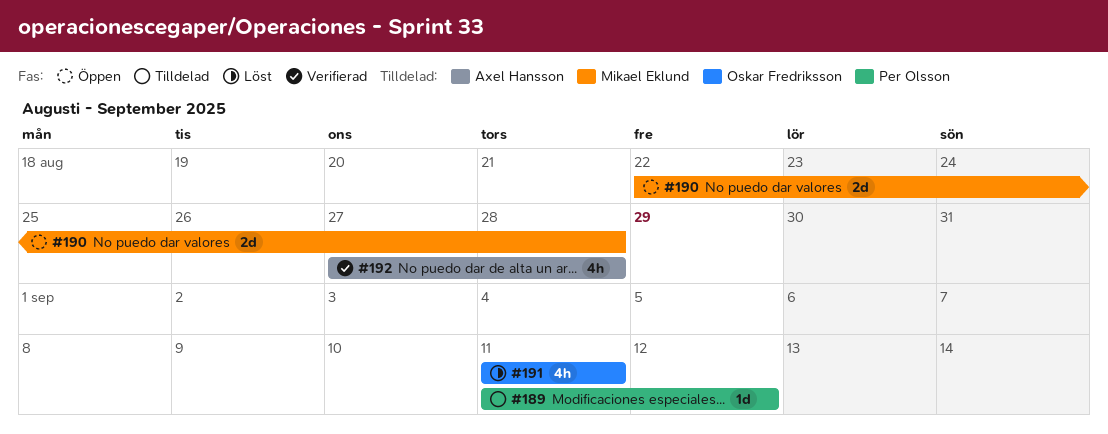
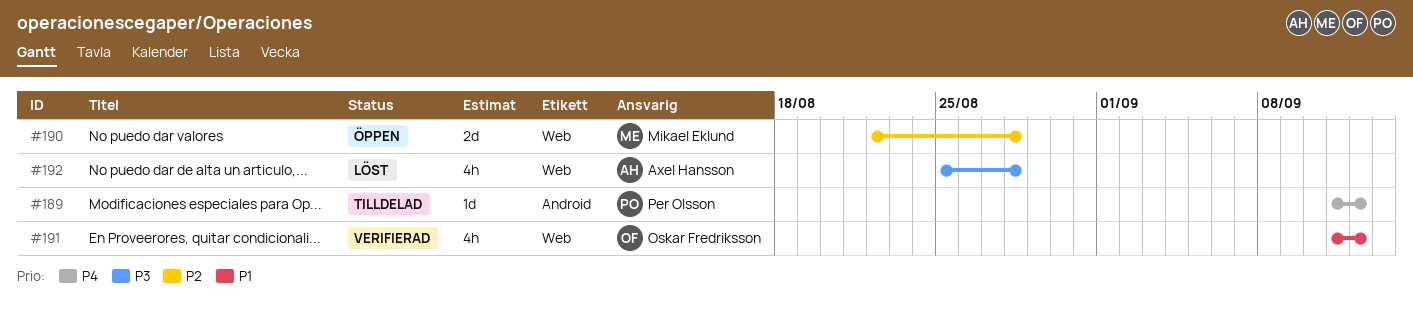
#191, status: Löst -> Verifierad
#191, due: Sep 11 -> Sep 12
#192, status: Verifierad -> Löst
#192, start: Aug 27 -> Aug 25

